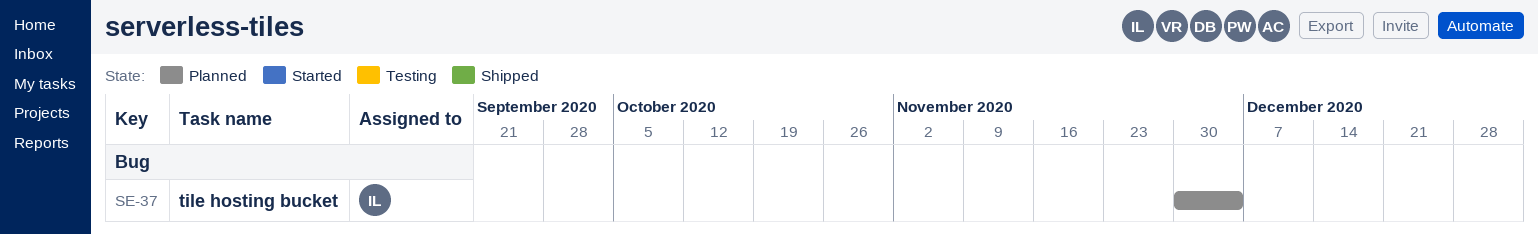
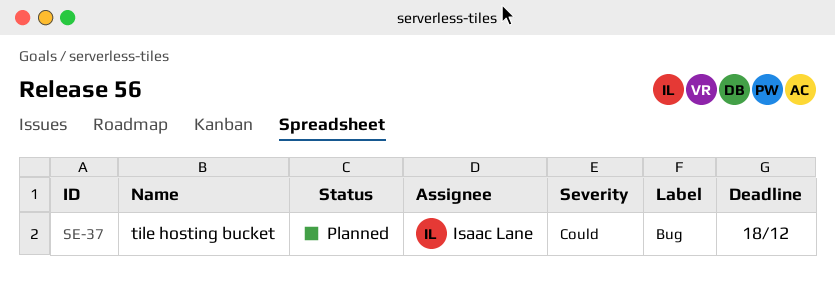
SE-37, due: Dec 4 -> Dec 18

